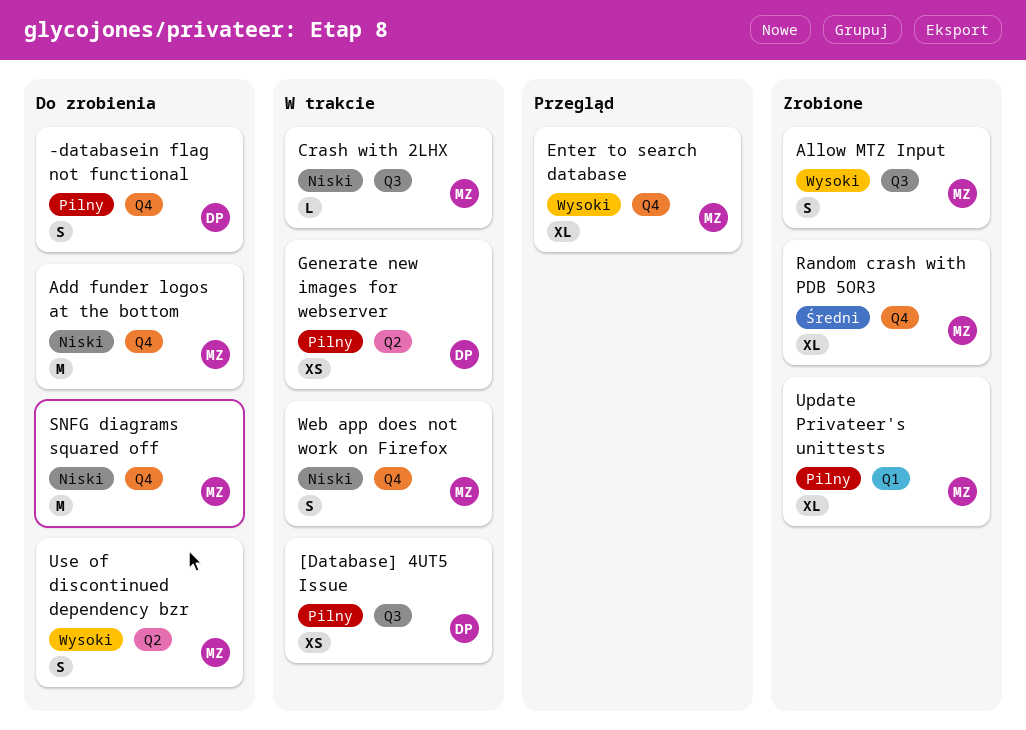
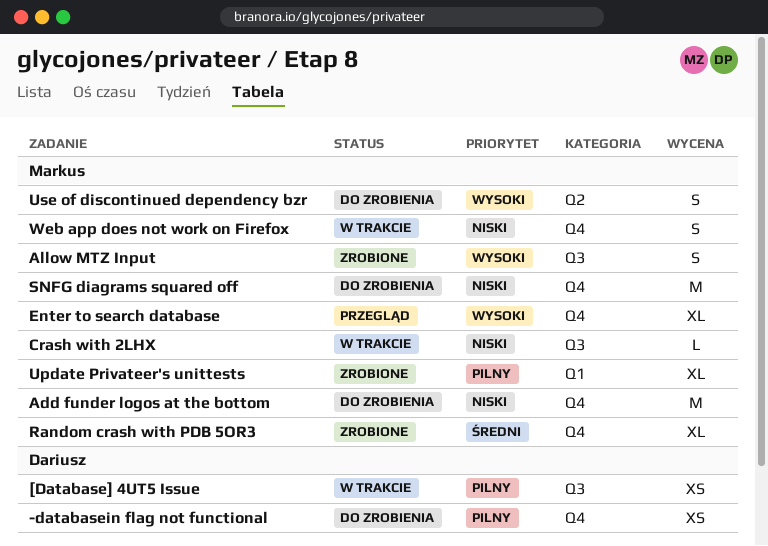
-databasein flag not functional, estimate: S -> XS
Generate new images for webserver: present -> none

